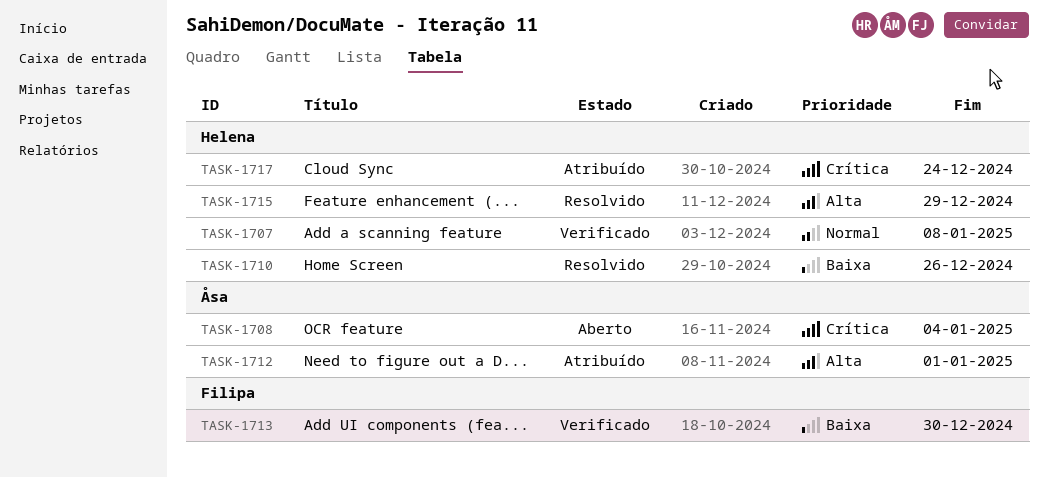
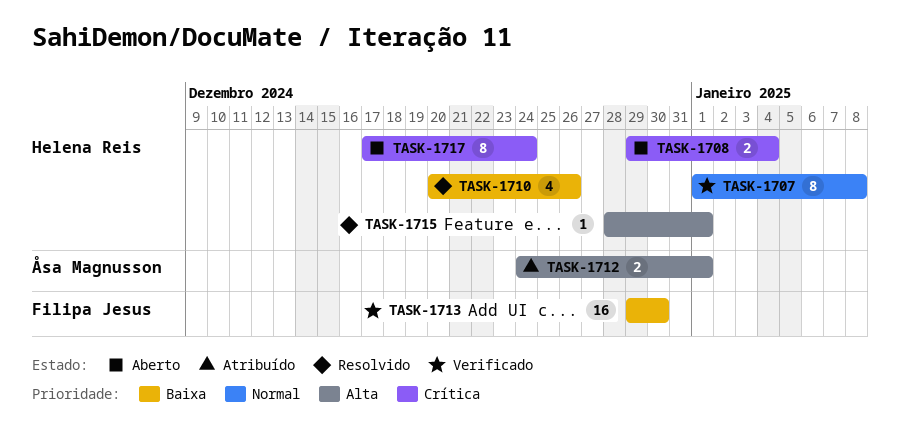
TASK-1708, owner: Åsa Magnusson -> Helena Reis
TASK-1715, due: Dec 29 -> Jan 1
TASK-1717, status: Atribuído -> Aberto

